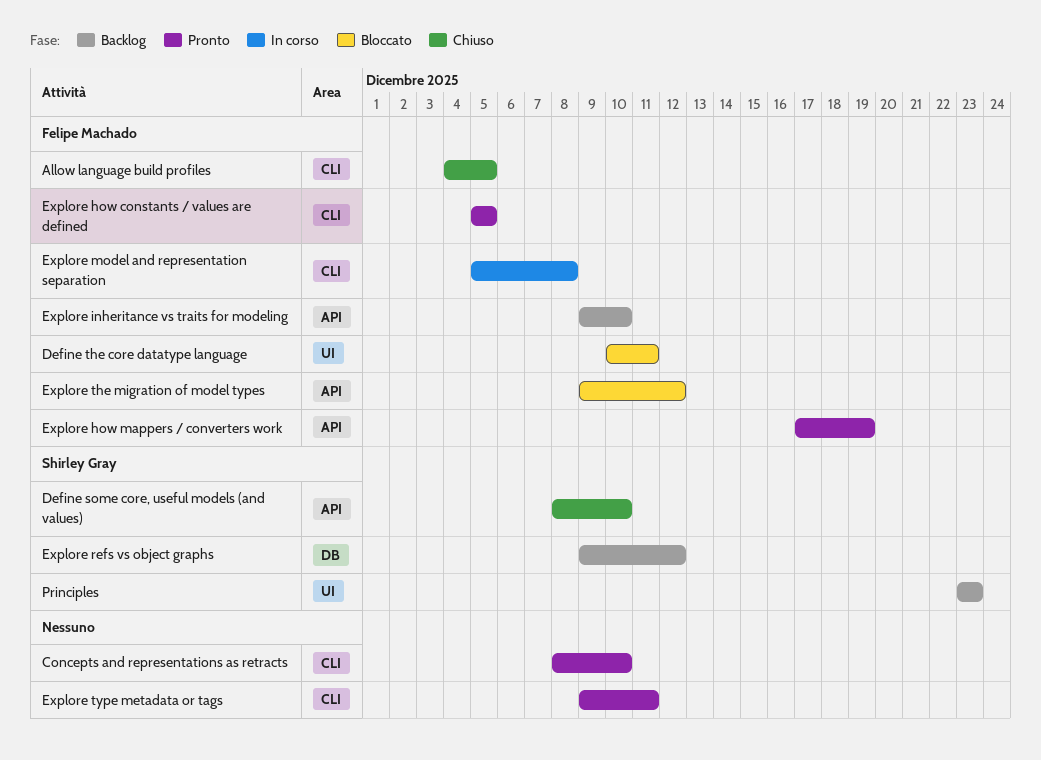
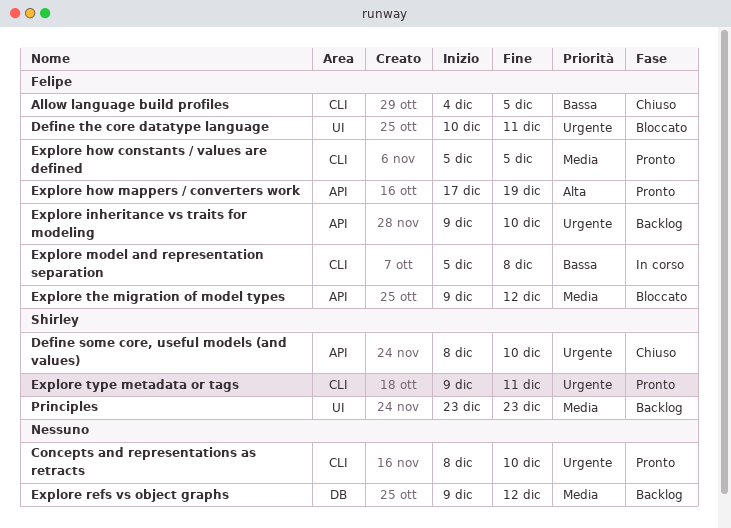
Explore refs vs object graphs, owner: Shirley Gray -> none
Explore type metadata or tags, owner: none -> Shirley Gray

